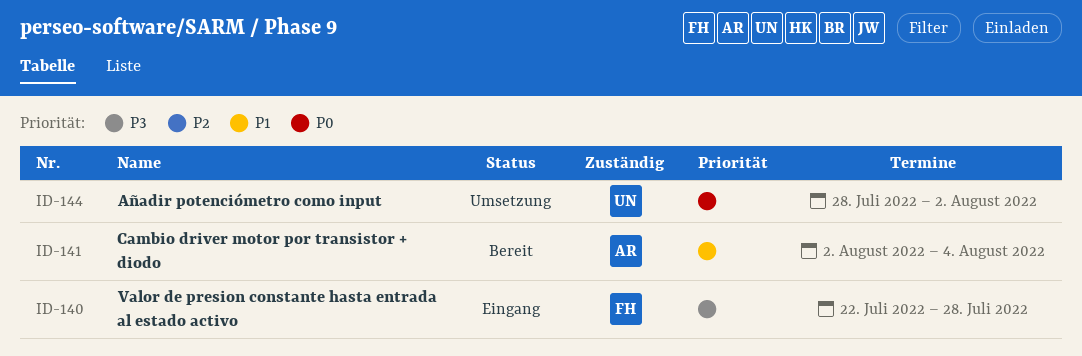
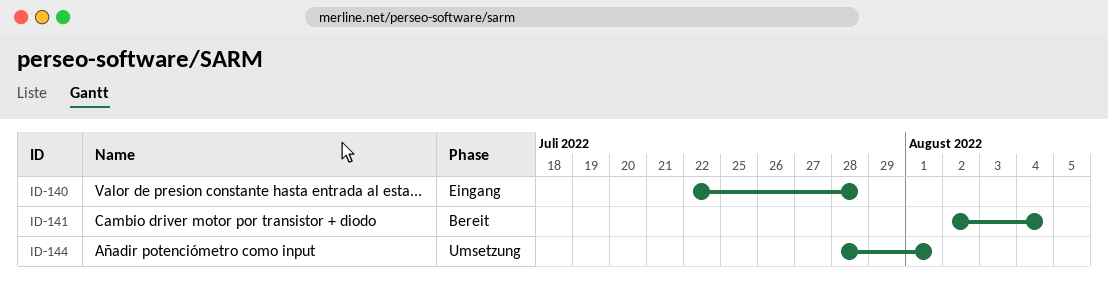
ID-144, due: Aug 2 -> Aug 1

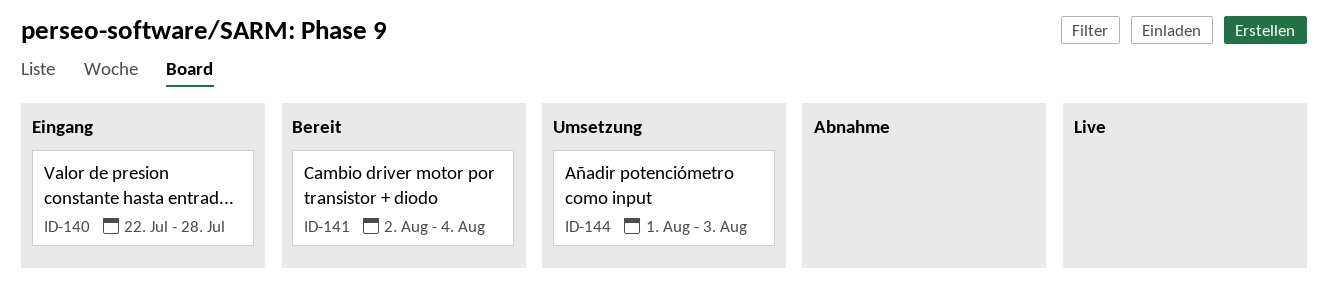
ID-144, start: Jul 28 -> Aug 1
ID-144, due: Aug 1 -> Aug 3

